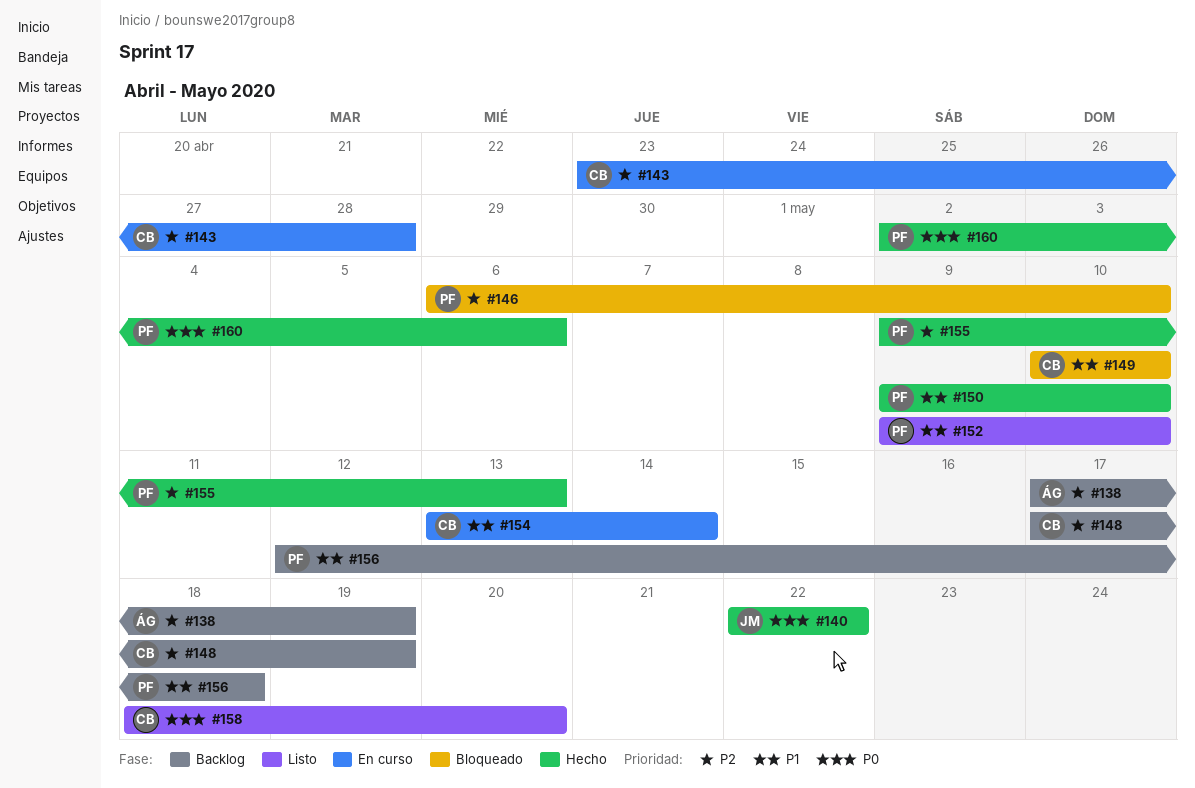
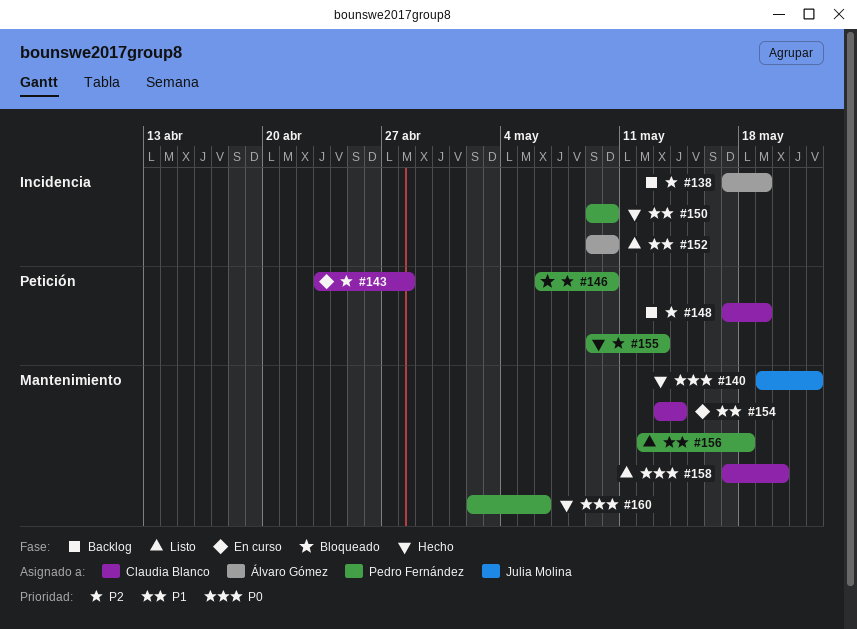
#140, start: May 22 -> May 19
#149: present -> none
#152, owner: Pedro Fernández -> Álvaro Gómez
#156, status: Backlog -> Listo
#158, start: May 18 -> May 17

